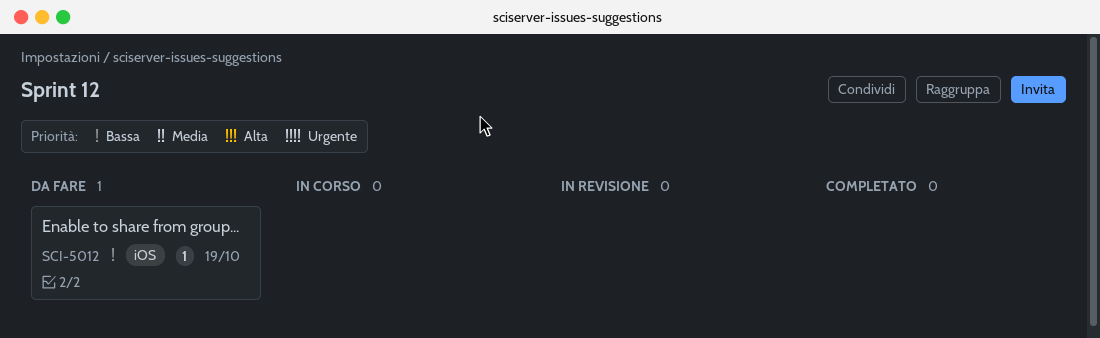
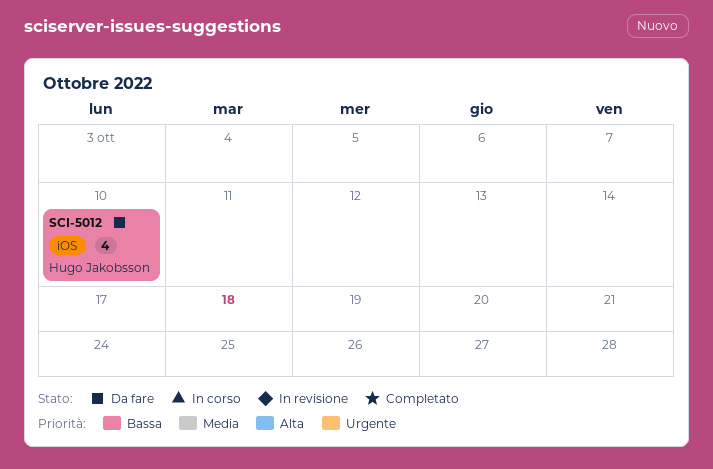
SCI-5012, estimate: 1 -> 4
SCI-5012, due: Oct 19 -> Oct 10

